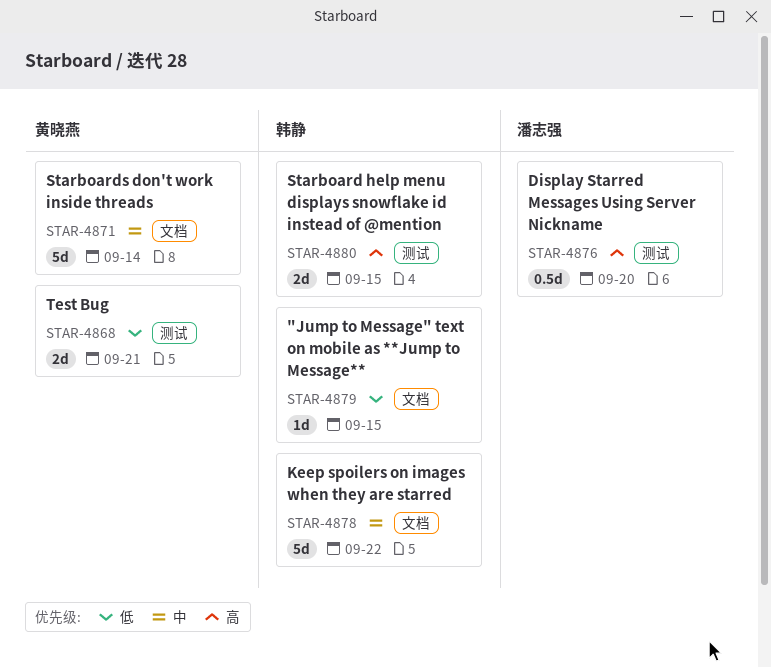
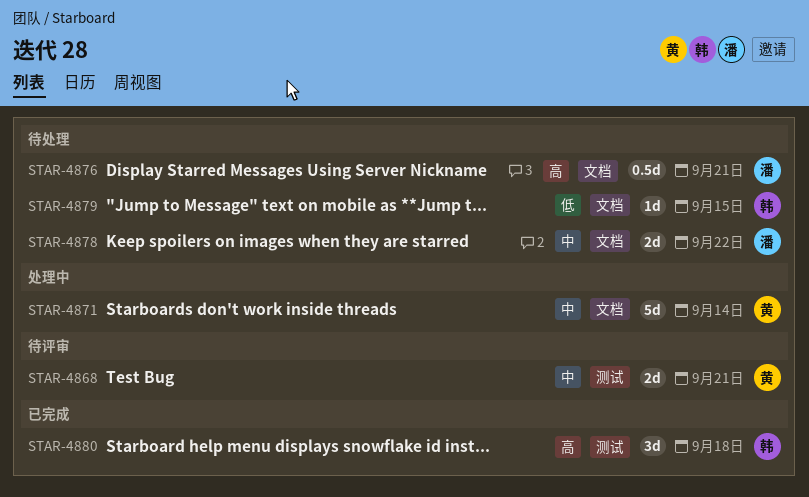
STAR-4868, priority: 低 -> 中
STAR-4876, label: 测试 -> 文档
STAR-4876, due: Sep 20 -> Sep 21
STAR-4878, owner: 韩静 -> 潘志强
STAR-4878, estimate: 5d -> 2d
STAR-4880, estimate: 2d -> 3d
STAR-4880, due: Sep 15 -> Sep 18

